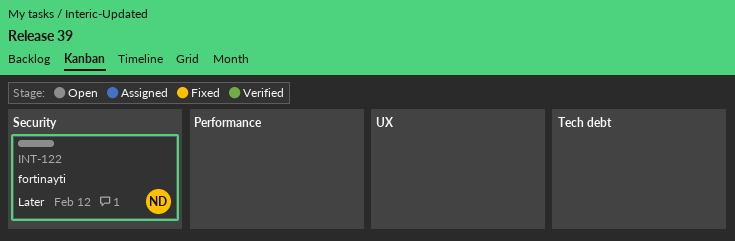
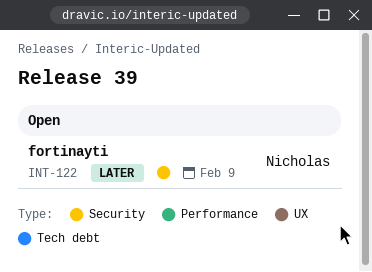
INT-122, due: Feb 12 -> Feb 9

